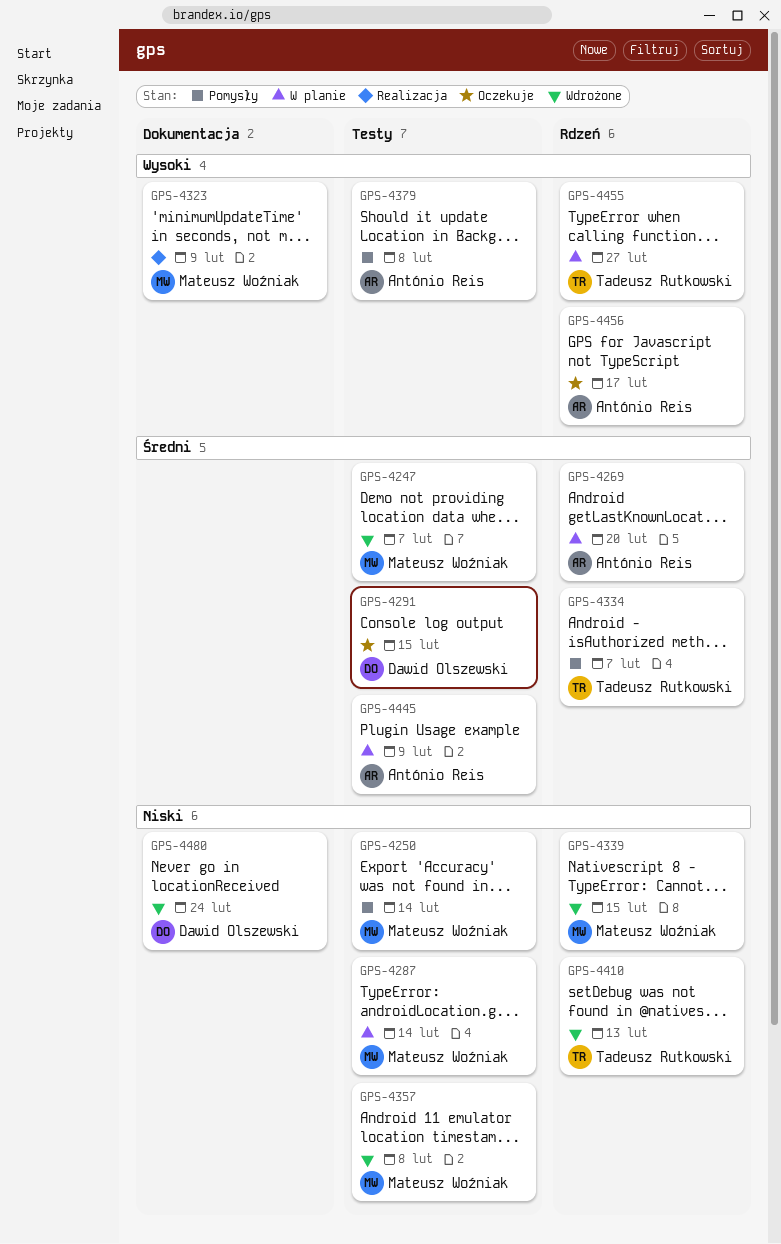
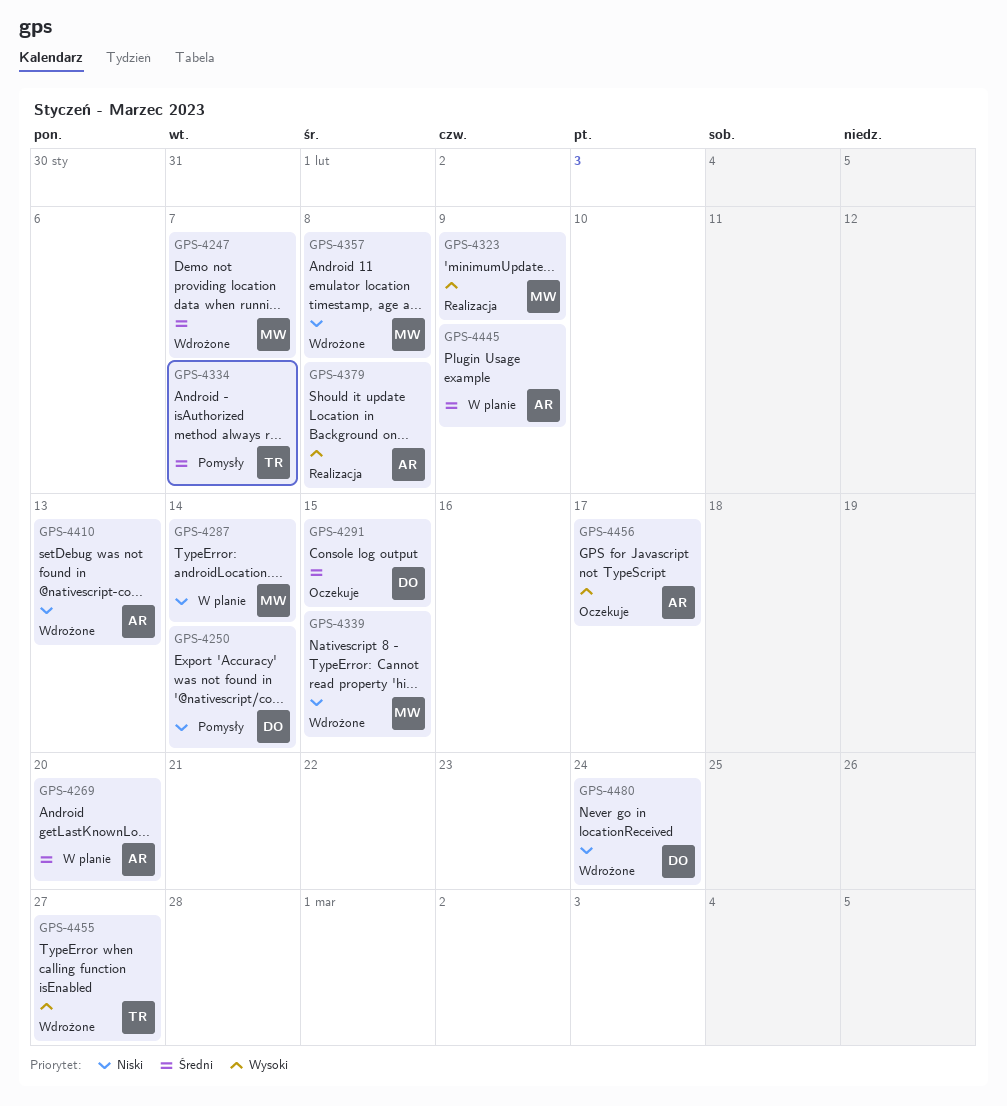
GPS-4250, owner: Mateusz Woźniak -> Dawid Olszewski
GPS-4379, status: Pomysły -> Realizacja
GPS-4410, owner: Tadeusz Rutkowski -> António Reis
GPS-4455, status: W planie -> Wdrożone

